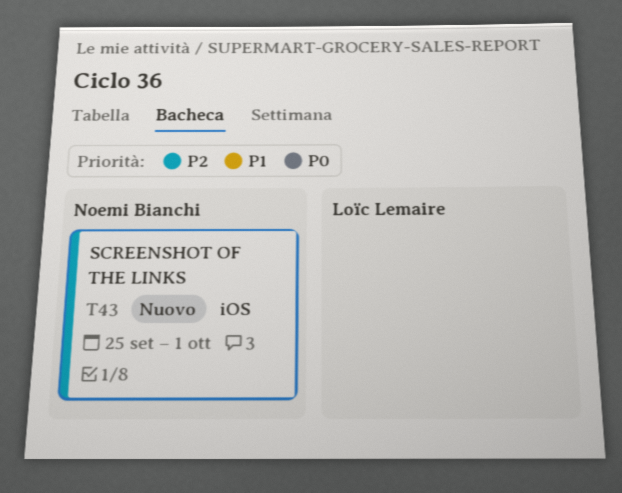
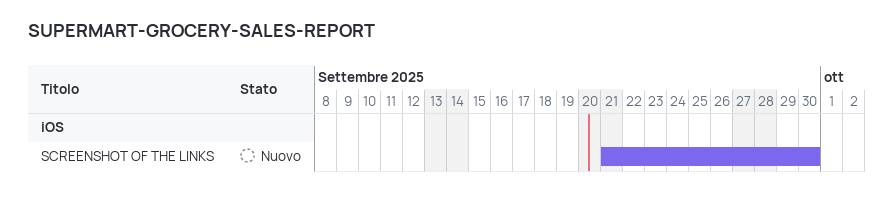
SCREENSHOT OF THE LINKS, start: Sep 25 -> Sep 21
SCREENSHOT OF THE LINKS, due: Oct 1 -> Sep 30

